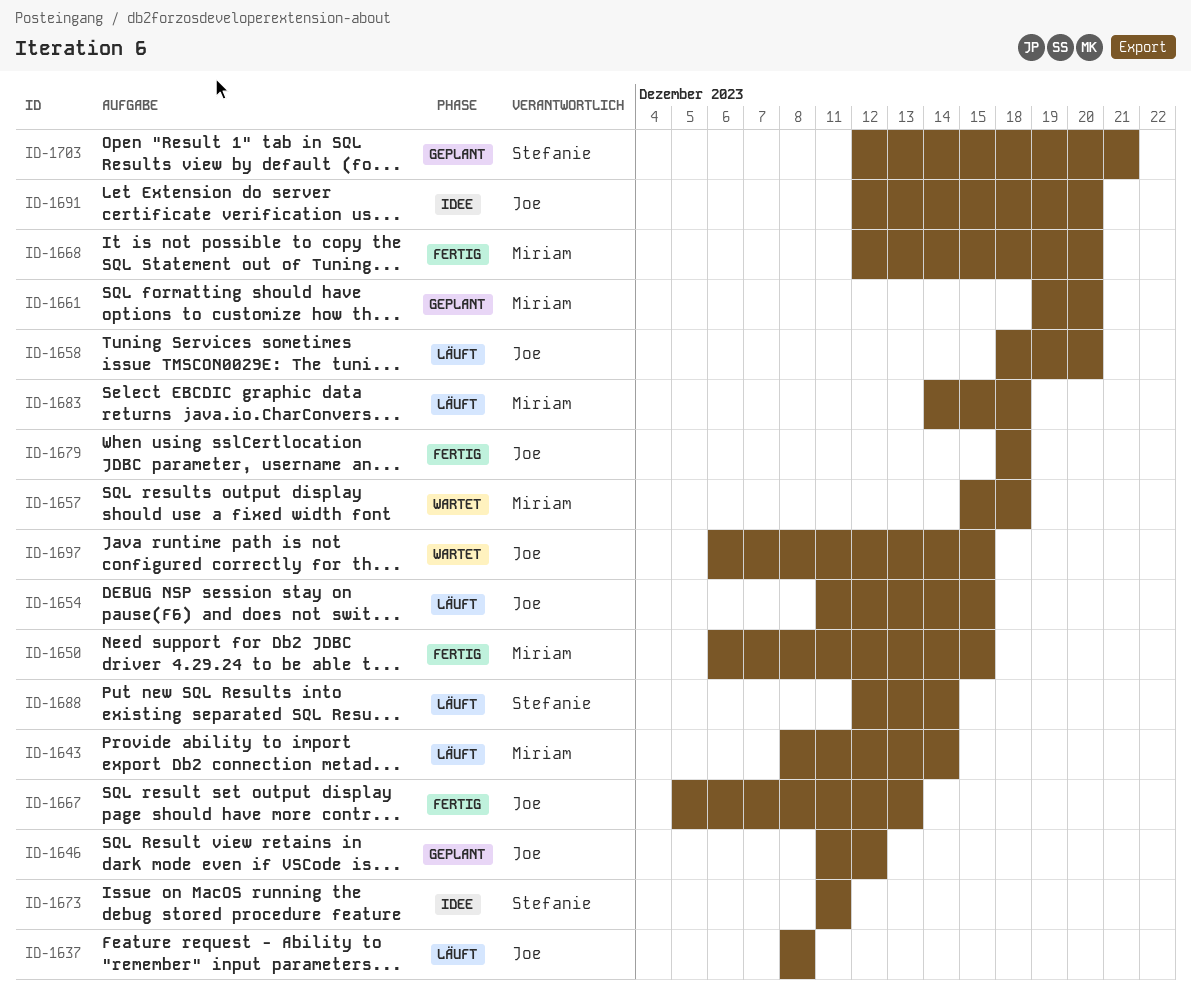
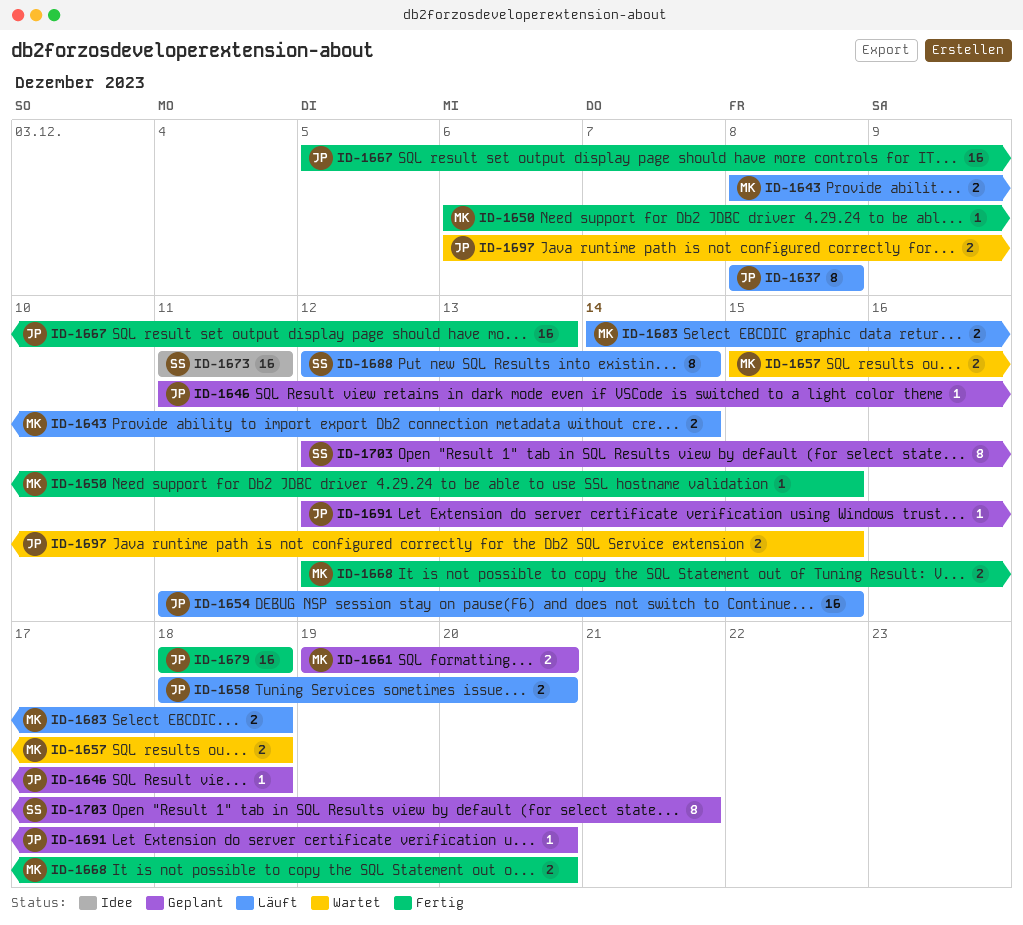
ID-1646, due: Dec 12 -> Dec 18
ID-1691, status: Idee -> Geplant

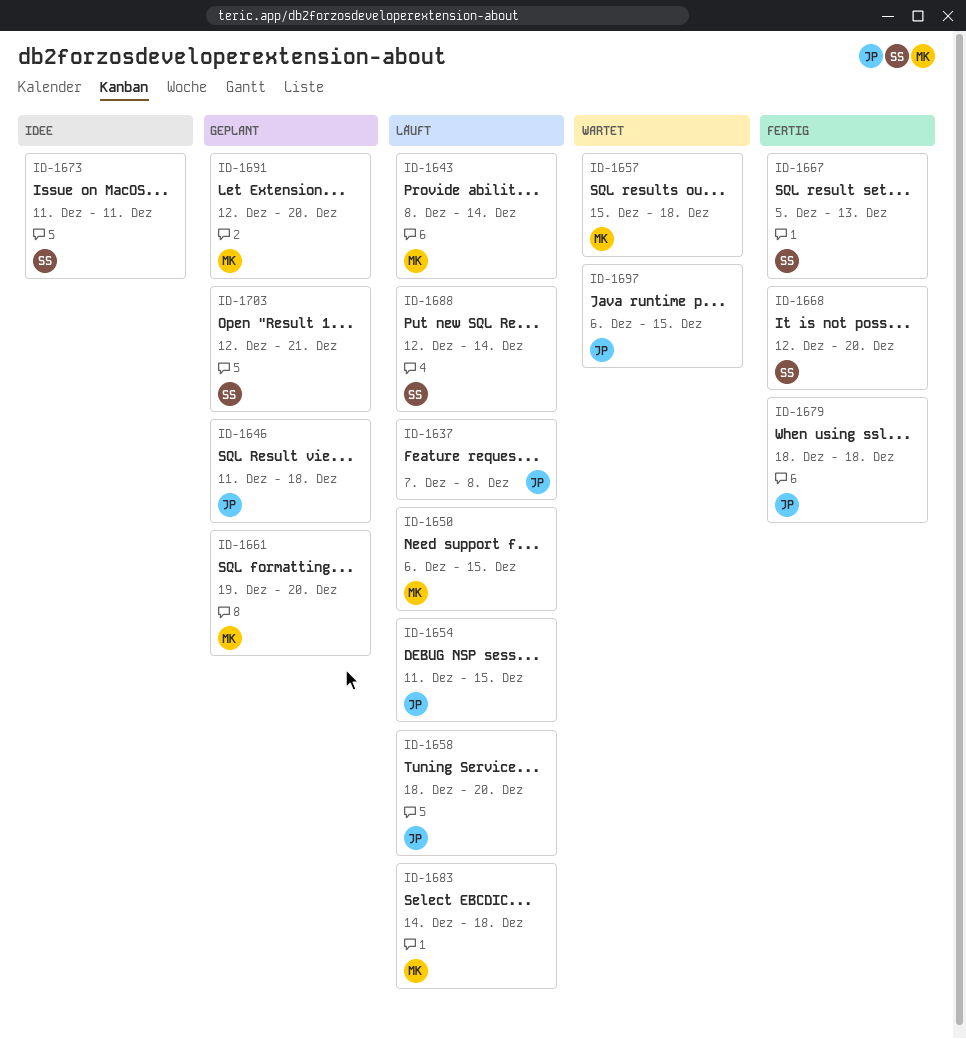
ID-1637, start: Dec 8 -> Dec 7
ID-1650, status: Fertig -> Läuft
ID-1667, owner: JP -> SS
ID-1668, owner: MK -> SS
ID-1691, owner: JP -> MK

